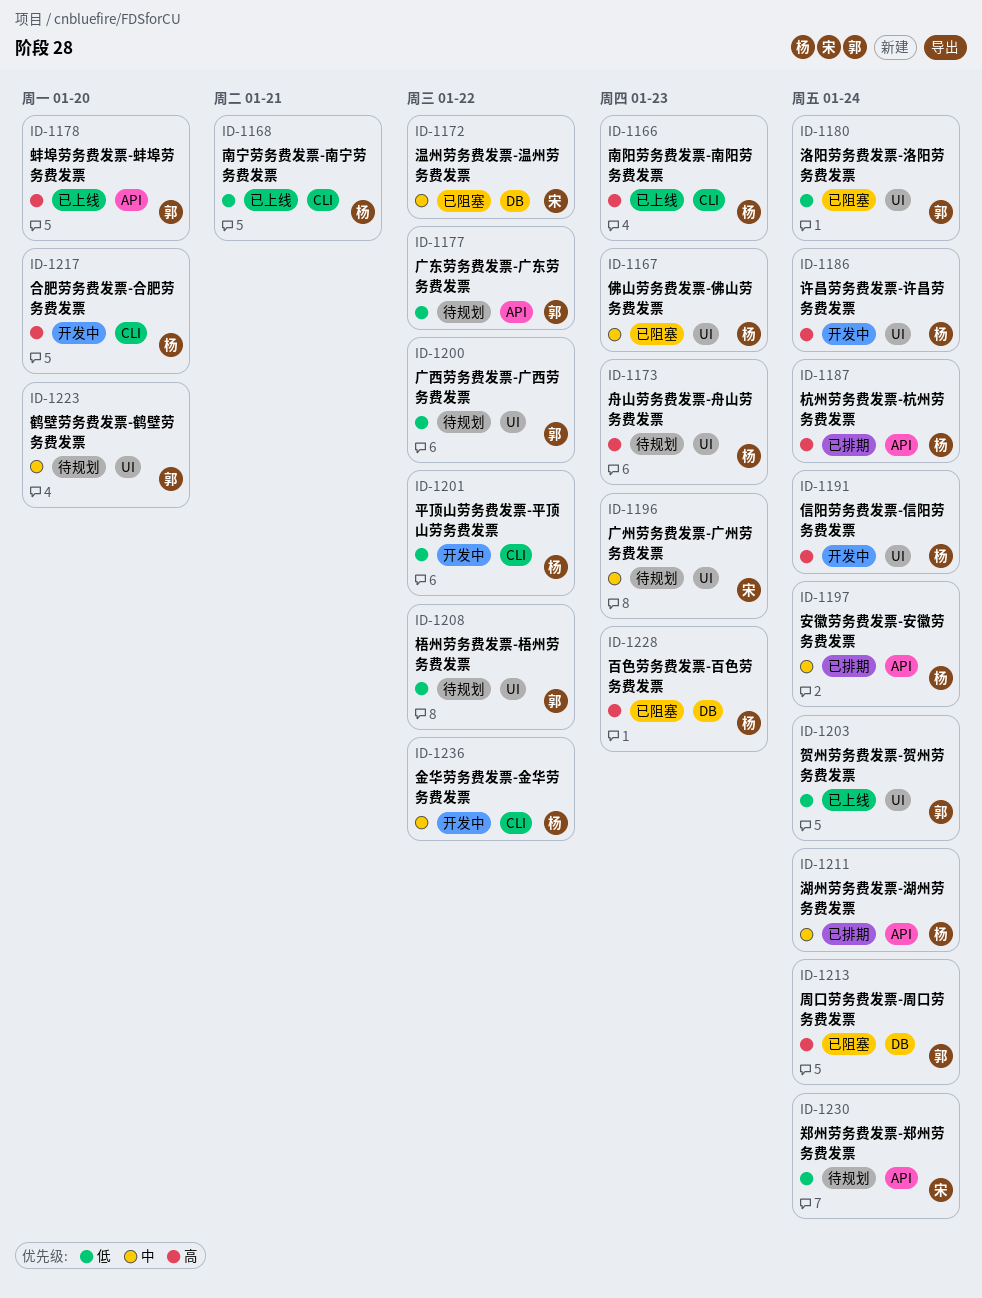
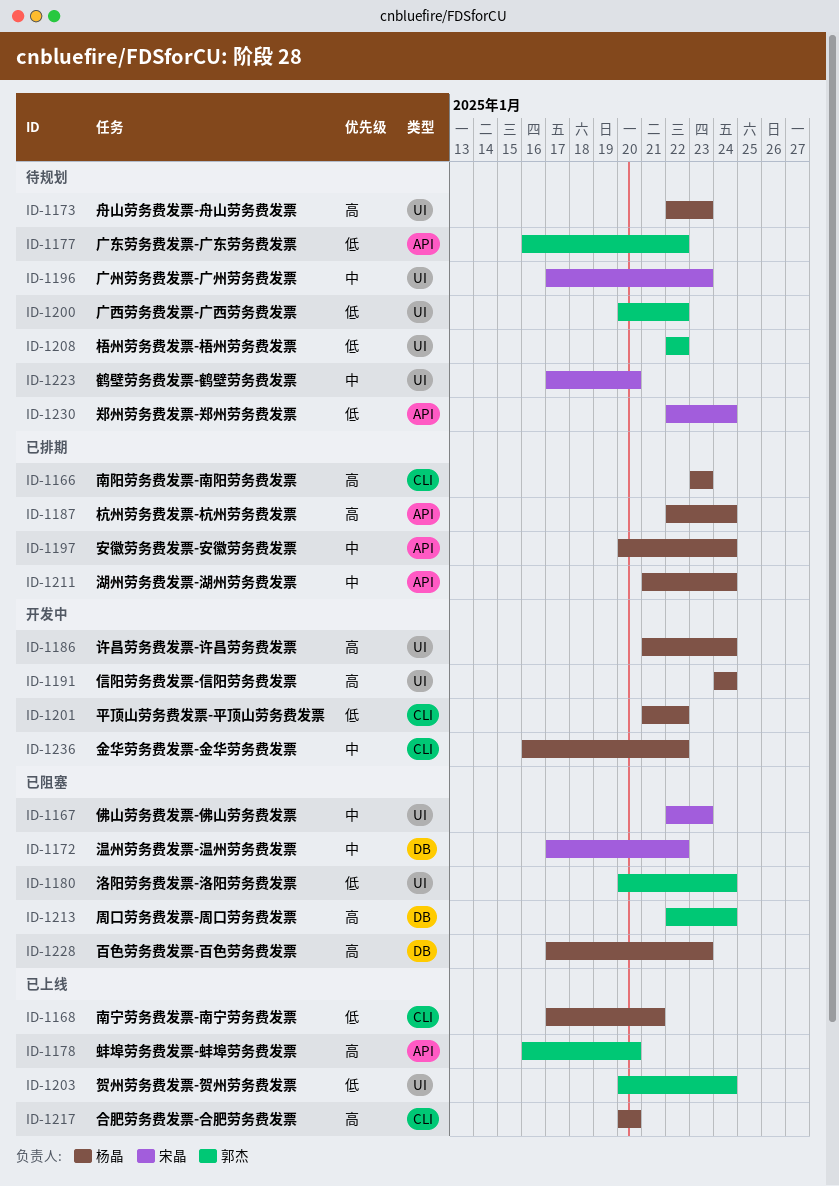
ID-1166, status: 已上线 -> 已排期
ID-1167, owner: 杨晶 -> 宋晶
ID-1217, status: 开发中 -> 已上线
ID-1223, owner: 郭杰 -> 宋晶

